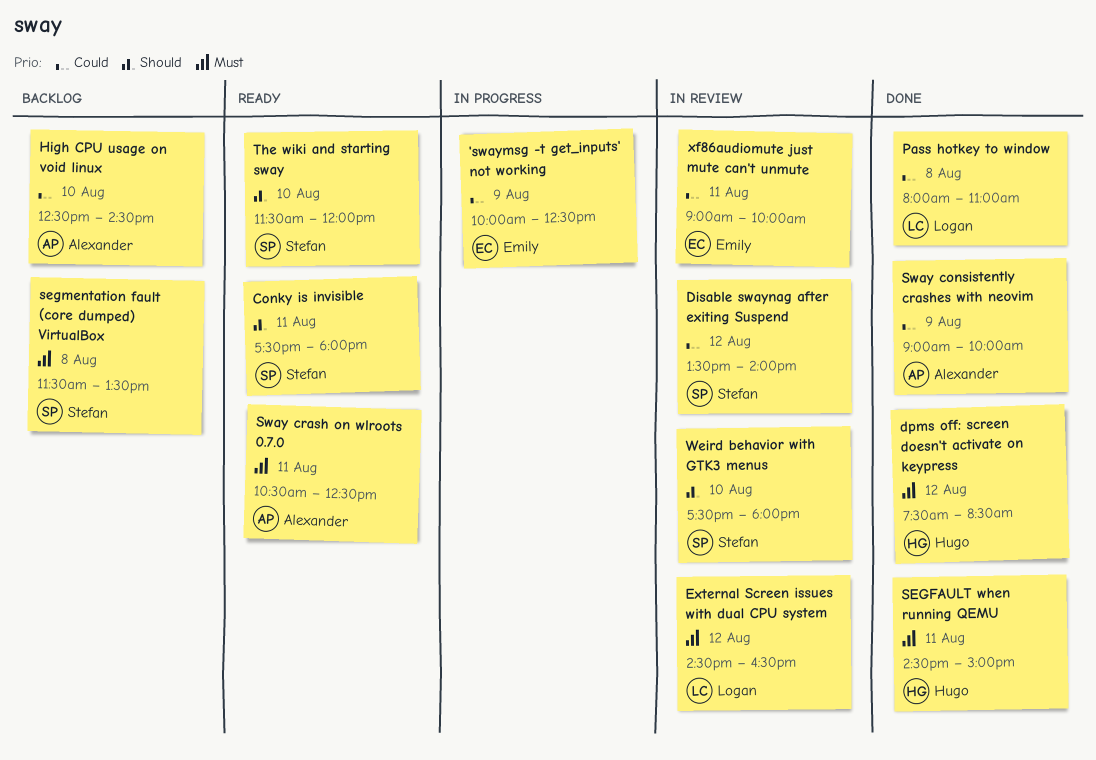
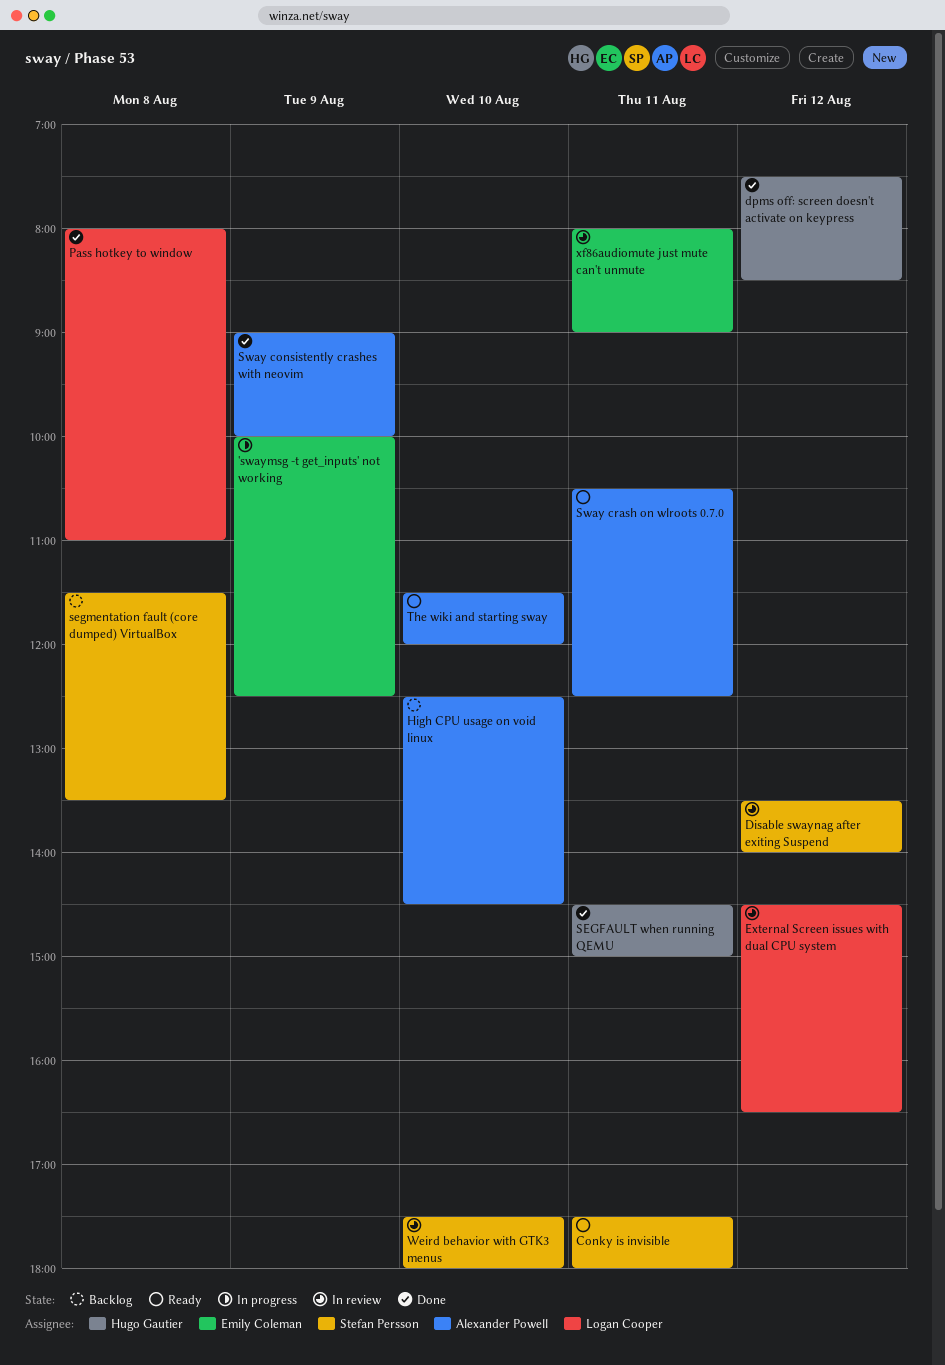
The wiki and starting sway, owner: Stefan Persson -> Alexander Powell
xf86audiomute just mute can't unmute, begins: 09:00 -> 08:00
xf86audiomute just mute can't unmute, ends: 10:00 -> 09:00

